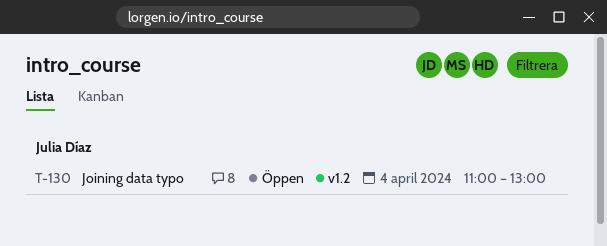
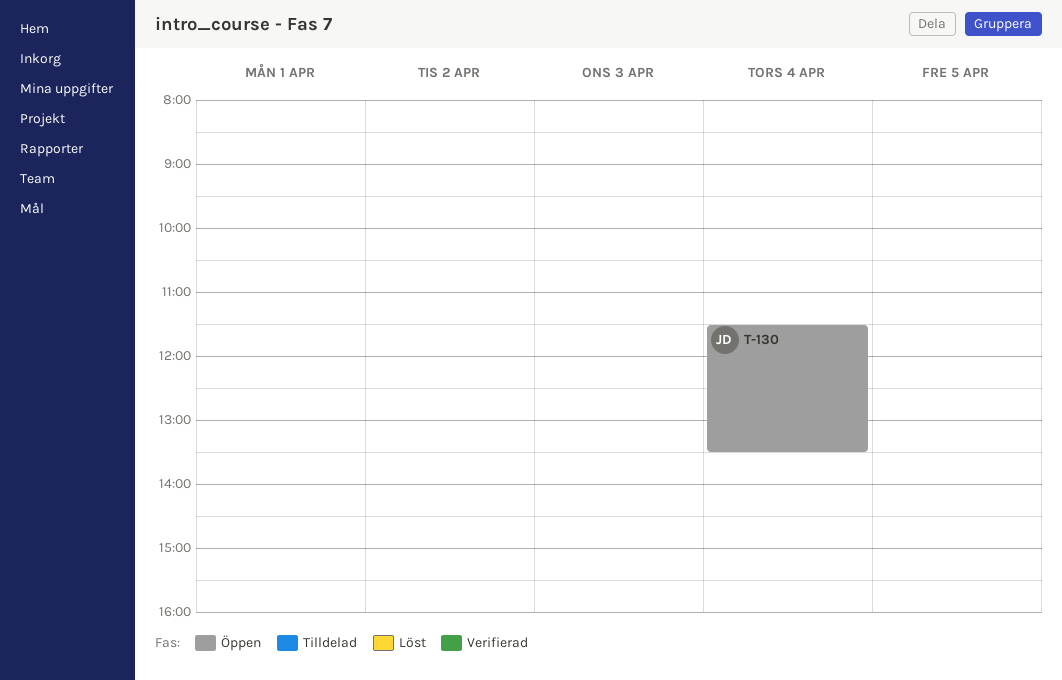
T-130, begins: 11:00 -> 11:30
T-130, ends: 13:00 -> 13:30

